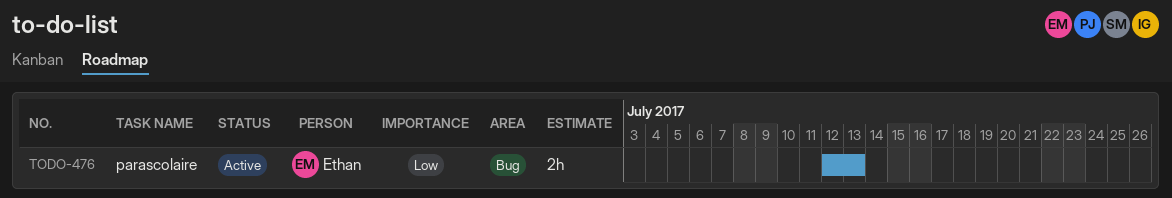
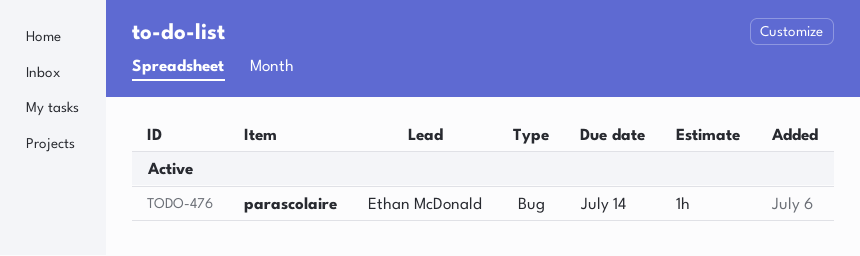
TODO-476, estimate: 2h -> 1h
TODO-476, due: Jul 13 -> Jul 14

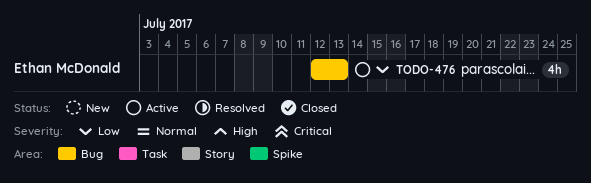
TODO-476, estimate: 1h -> 4h
TODO-476, due: Jul 14 -> Jul 13

